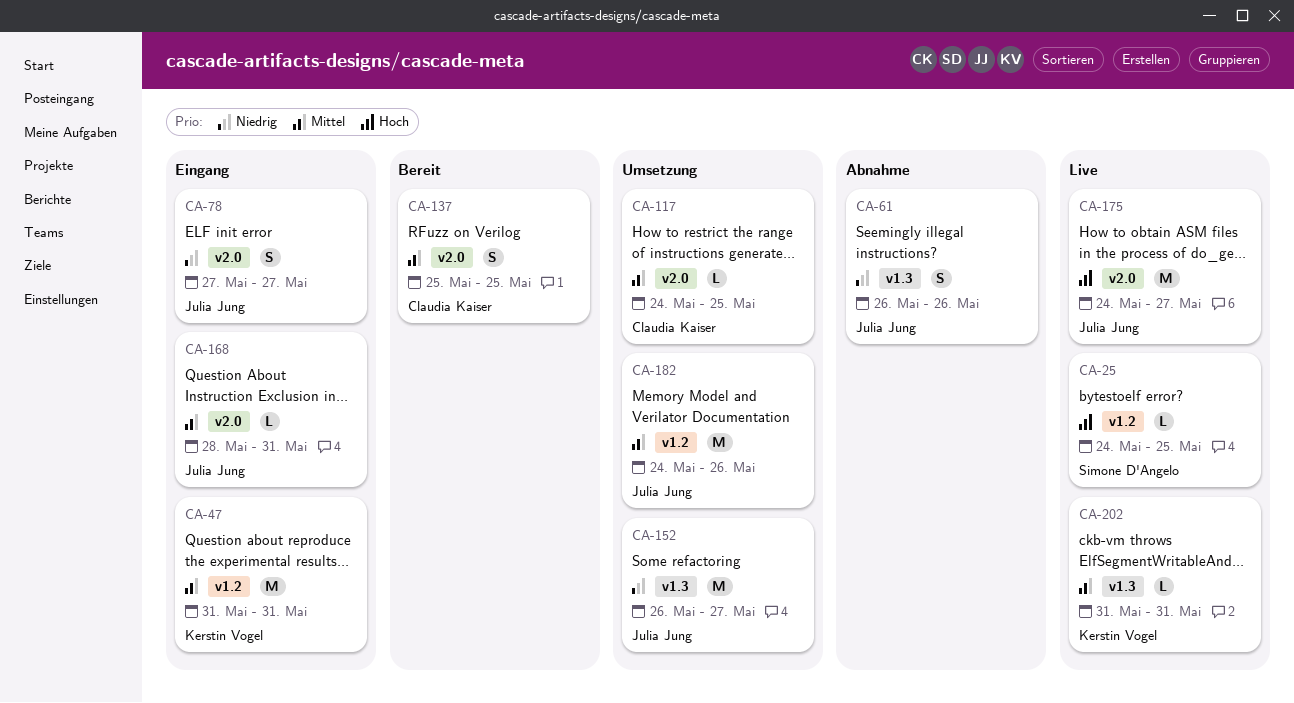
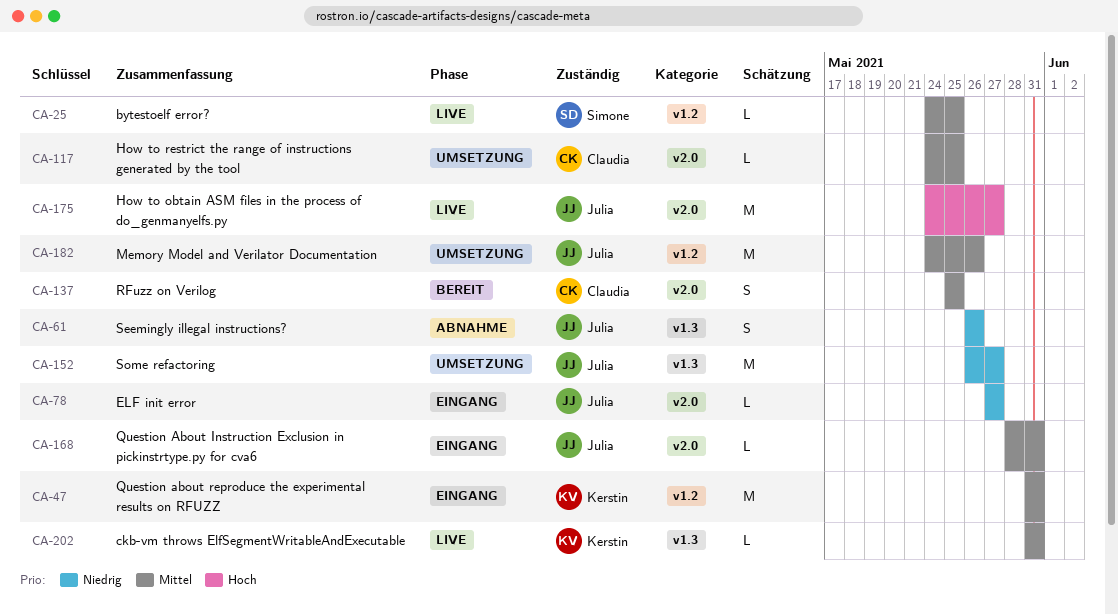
CA-25, priority: Hoch -> Mittel
CA-78, estimate: S -> L

